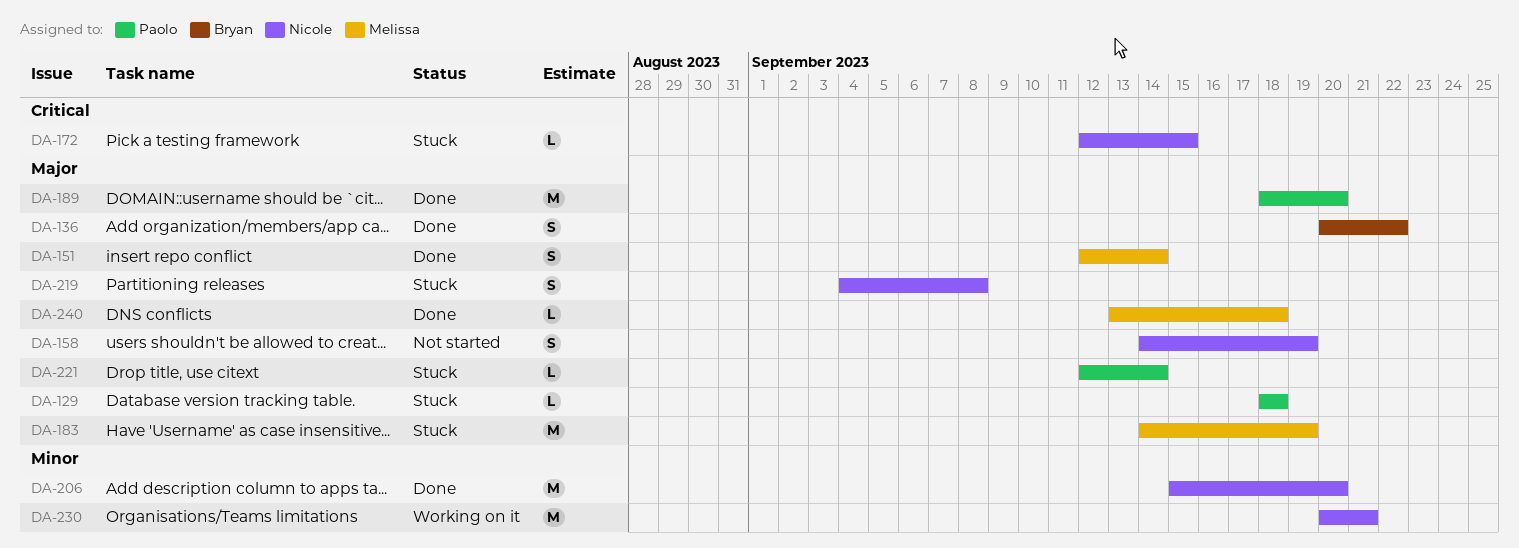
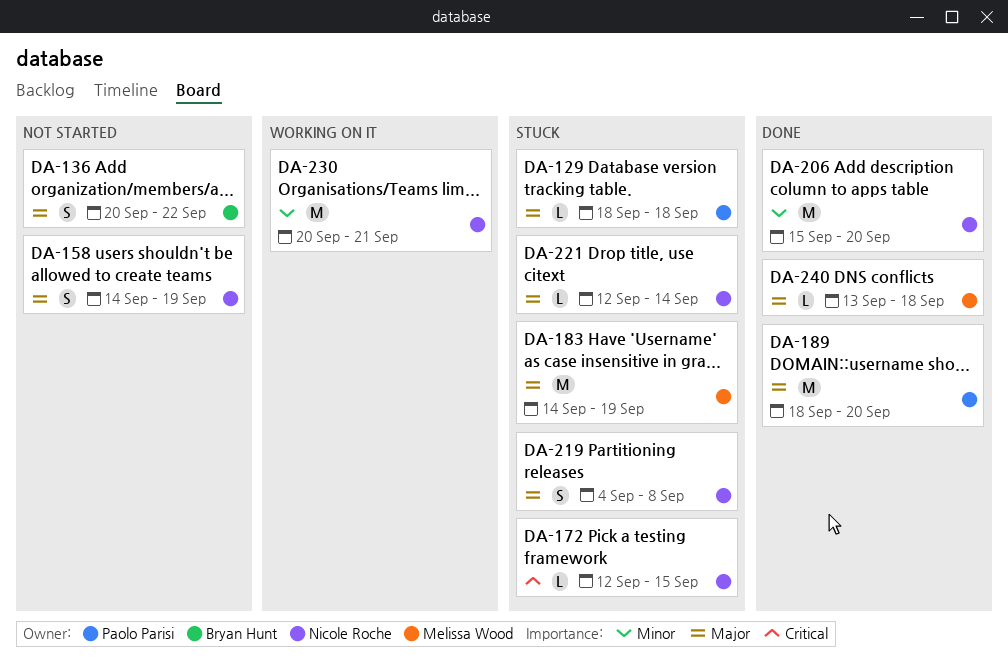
DA-136, status: Done -> Not started
DA-151: present -> none
DA-221, owner: Paolo Parisi -> Nicole Roche

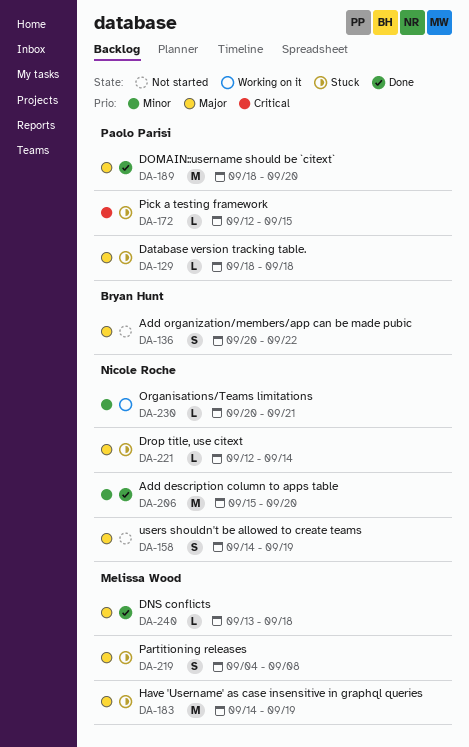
DA-172, owner: Nicole Roche -> Paolo Parisi
DA-219, owner: Nicole Roche -> Melissa Wood
DA-230, estimate: M -> L

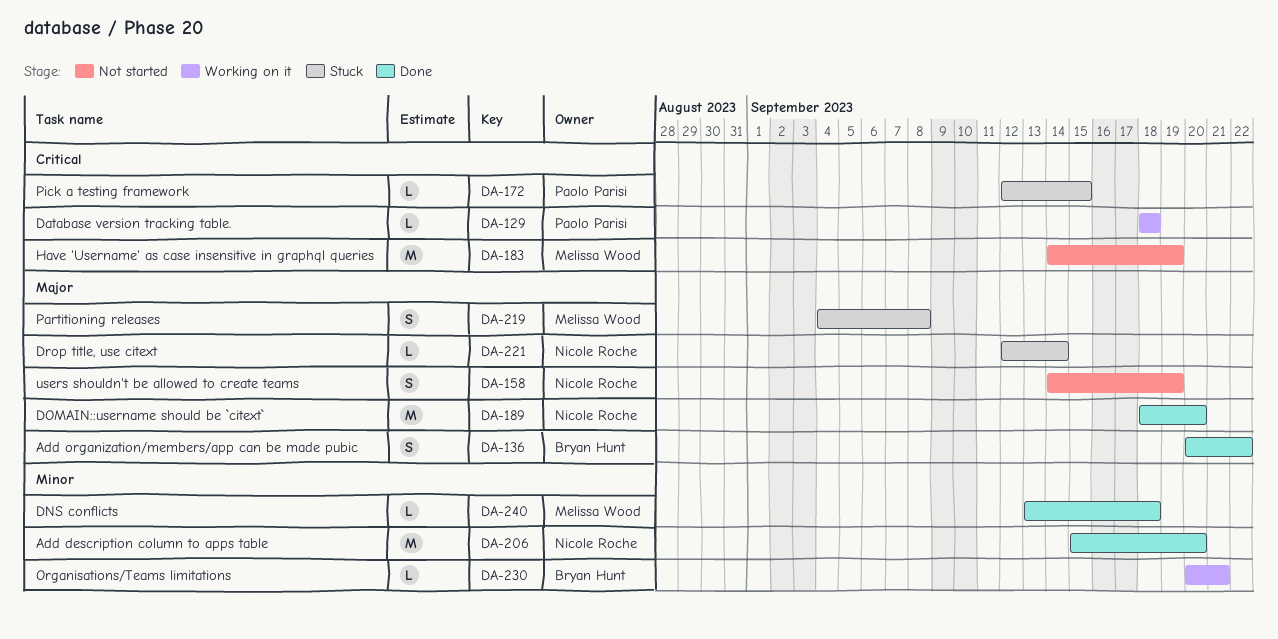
DA-129, status: Stuck -> Working on it
DA-129, priority: Major -> Critical
DA-136, status: Not started -> Done
DA-183, status: Stuck -> Not started
DA-183, priority: Major -> Critical
DA-189, owner: Paolo Parisi -> Nicole Roche
DA-230, owner: Nicole Roche -> Bryan Hunt
DA-240, priority: Major -> Minor

